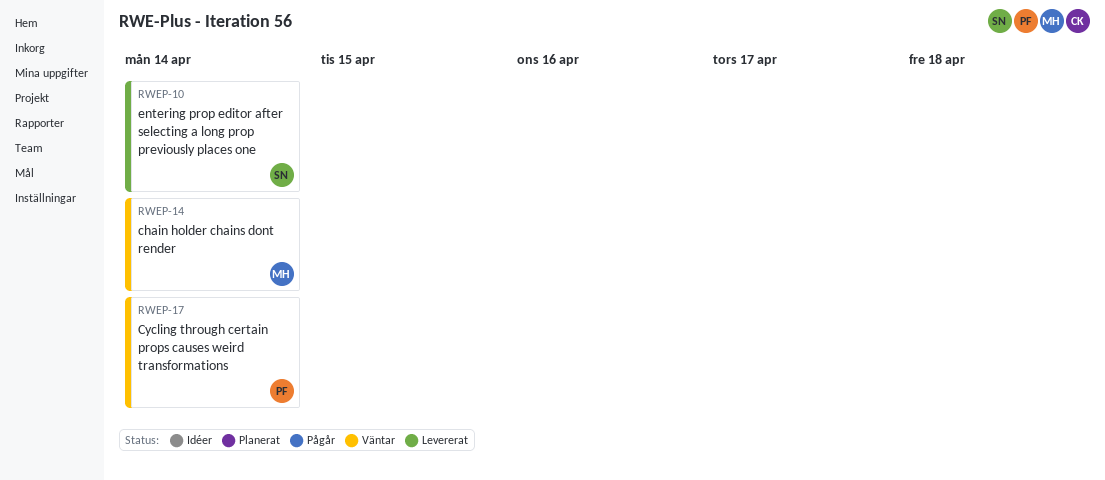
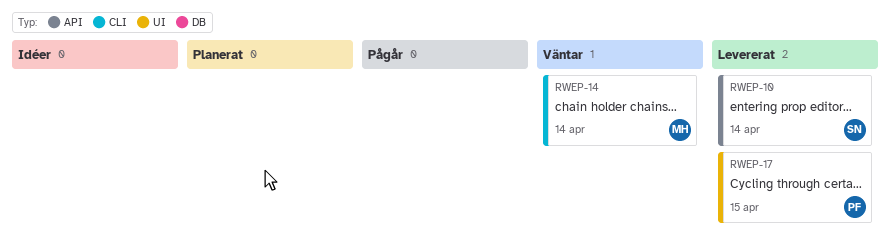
RWEP-17, status: Väntar -> Levererat
RWEP-17, due: Apr 14 -> Apr 15

